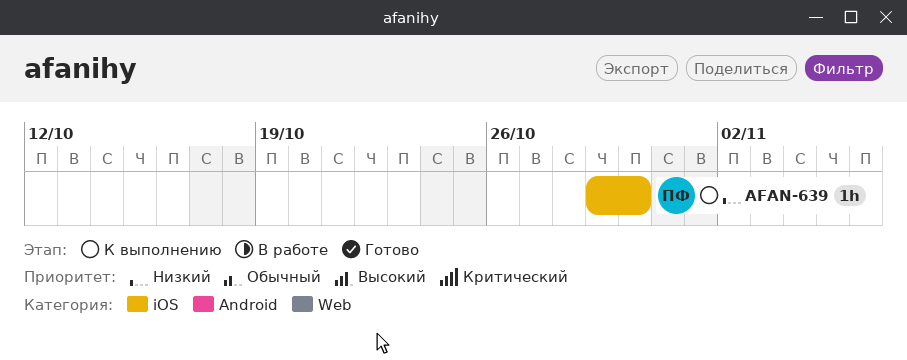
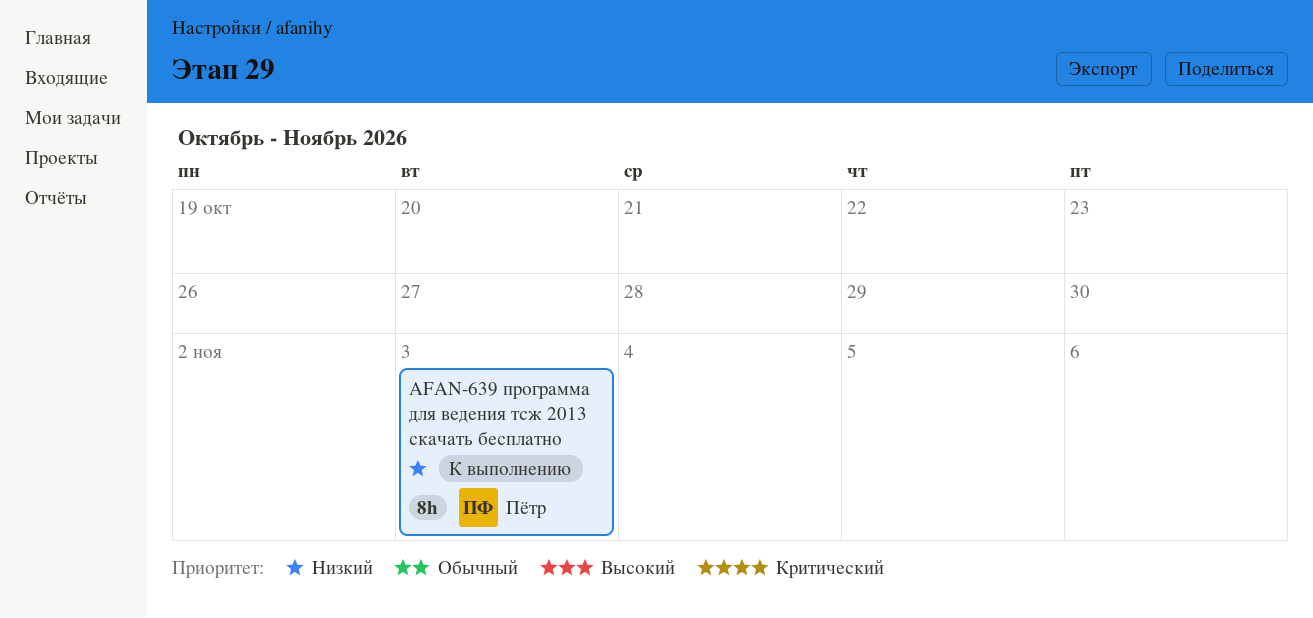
AFAN-639, estimate: 1h -> 8h
AFAN-639, due: Oct 30 -> Nov 3

